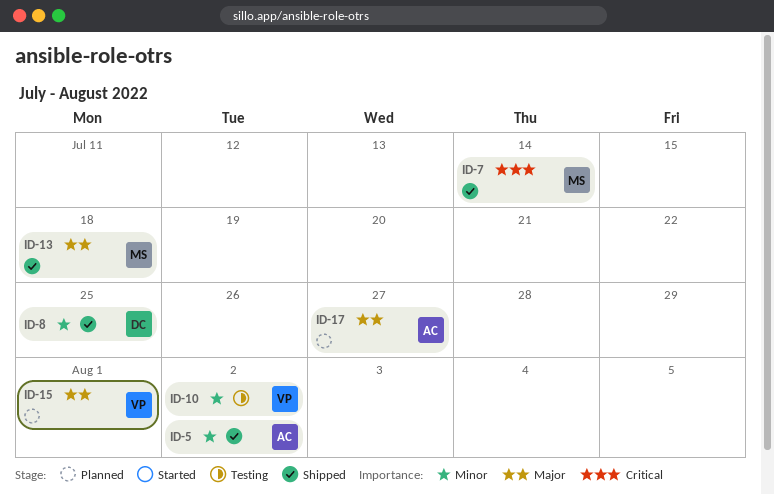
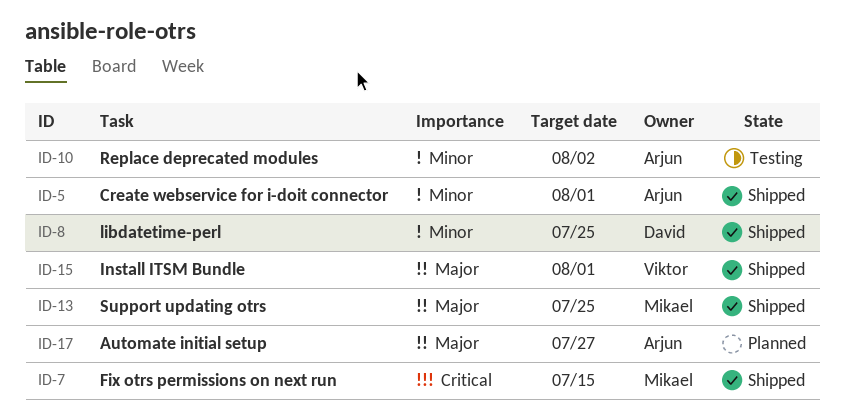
ID-5, due: Aug 2 -> Aug 1
ID-7, due: Jul 14 -> Jul 15
ID-10, owner: Viktor -> Arjun
ID-13, due: Jul 18 -> Jul 25
ID-15, status: Planned -> Shipped

